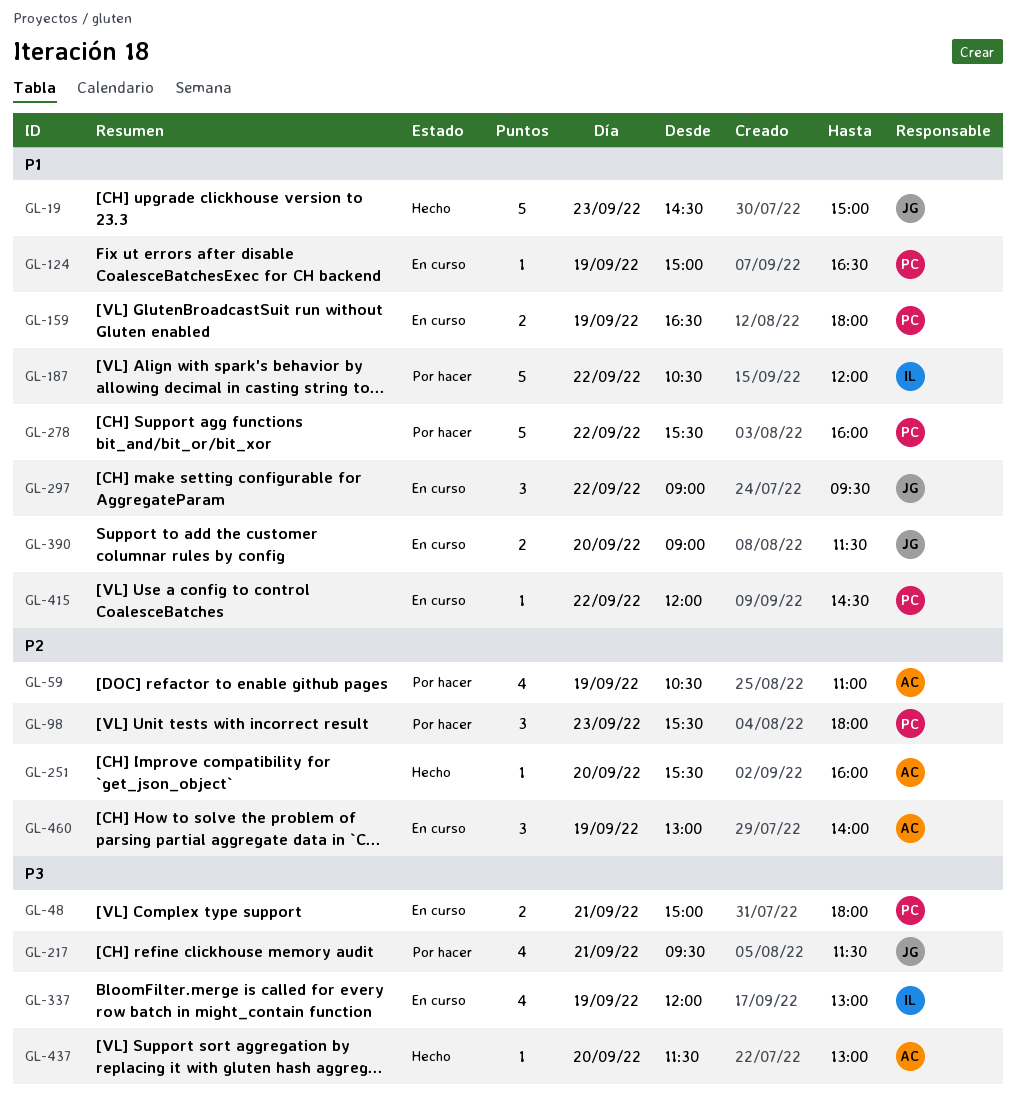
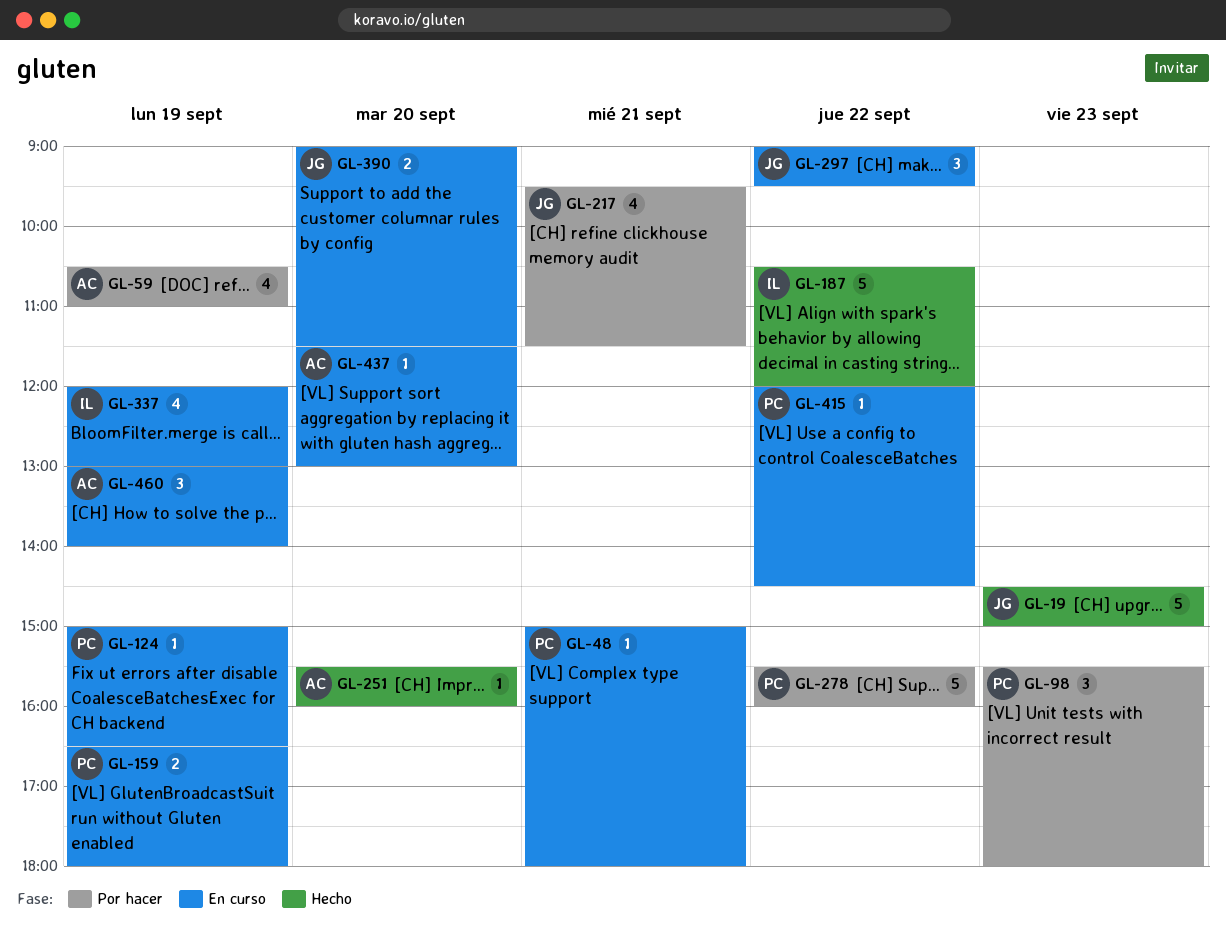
GL-48, estimate: 2 -> 1
GL-187, status: Por hacer -> Hecho
GL-437, status: Hecho -> En curso

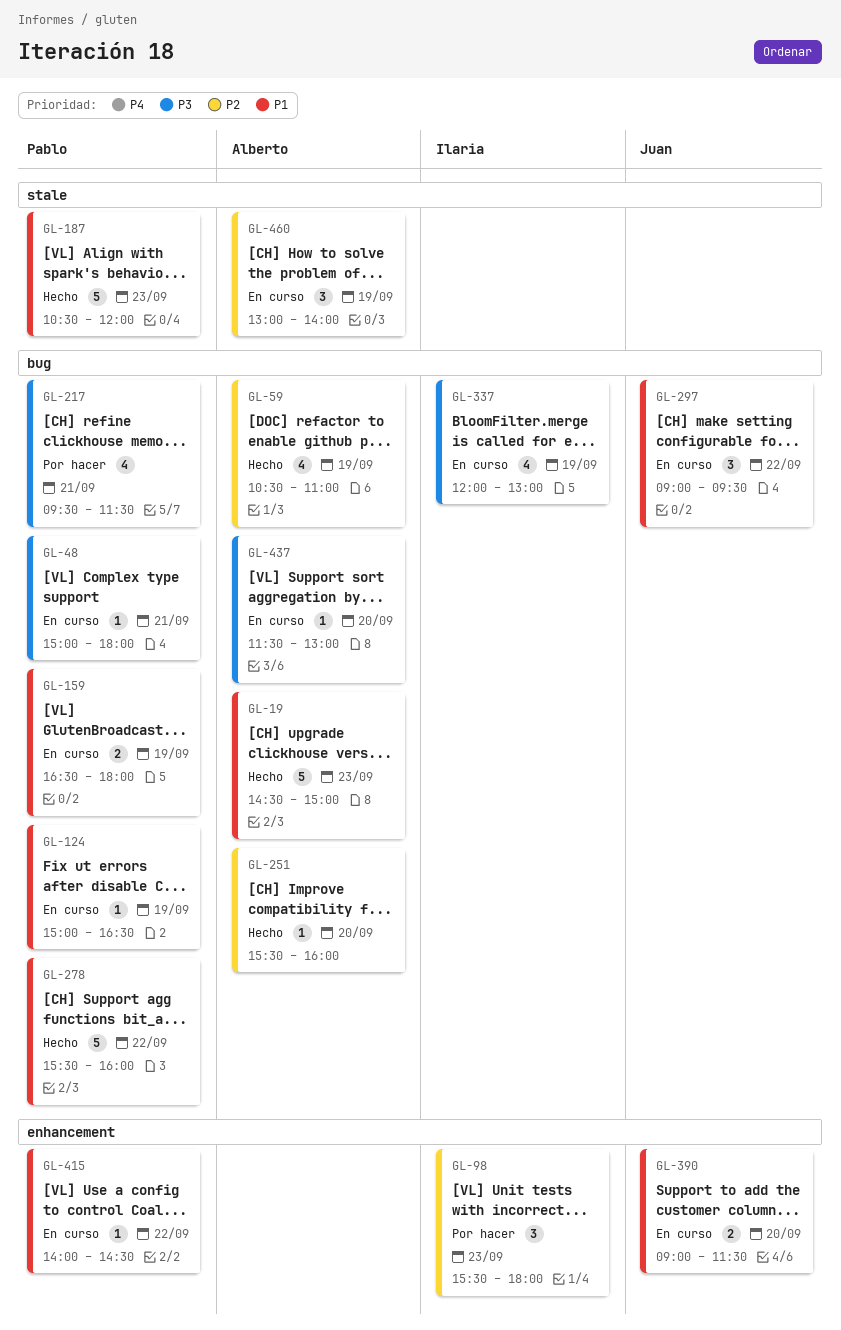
GL-19, owner: Juan -> Alberto
GL-59, status: Por hacer -> Hecho
GL-98, owner: Pablo -> Ilaria
GL-187, owner: Ilaria -> Pablo
GL-187, day: Sep 22 -> Sep 23
GL-217, owner: Juan -> Pablo
GL-278, status: Por hacer -> Hecho
GL-415, begins: 12:00 -> 14:00

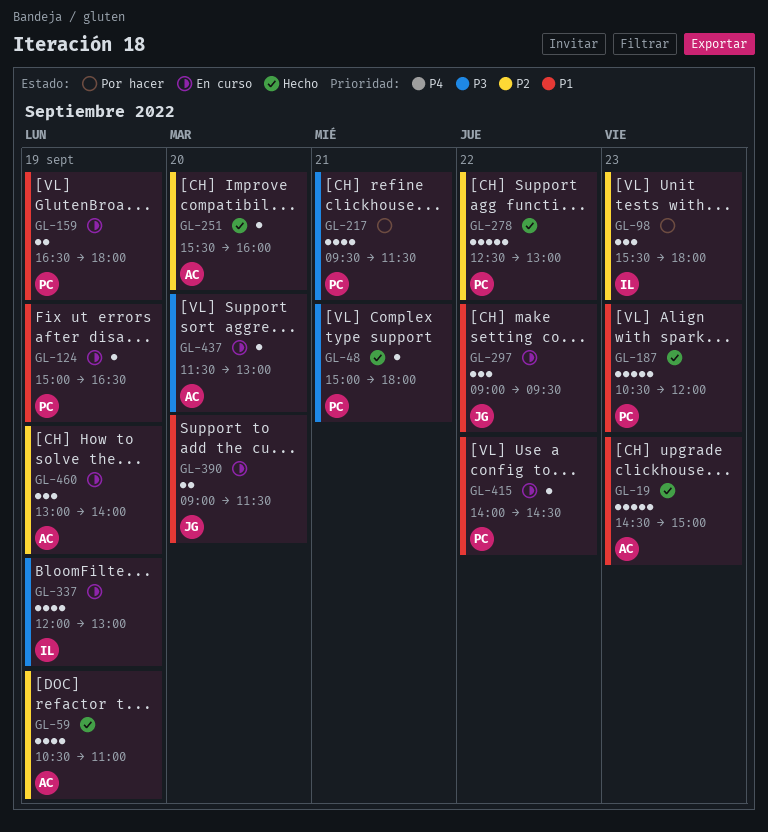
GL-48, status: En curso -> Hecho
GL-278, priority: P1 -> P2
GL-278, begins: 15:30 -> 12:30
GL-278, ends: 16:00 -> 13:00

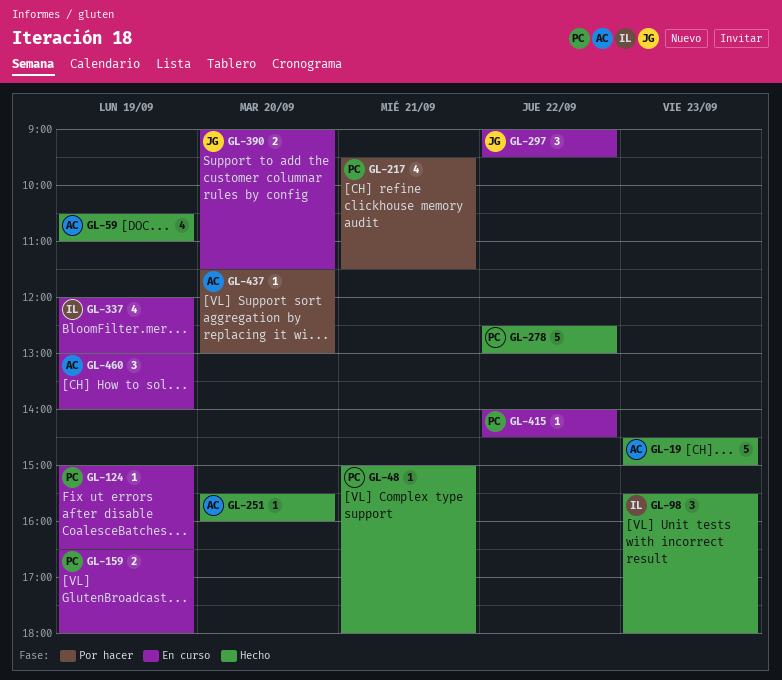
GL-98, status: Por hacer -> Hecho
GL-187: present -> none
GL-437, status: En curso -> Por hacer

